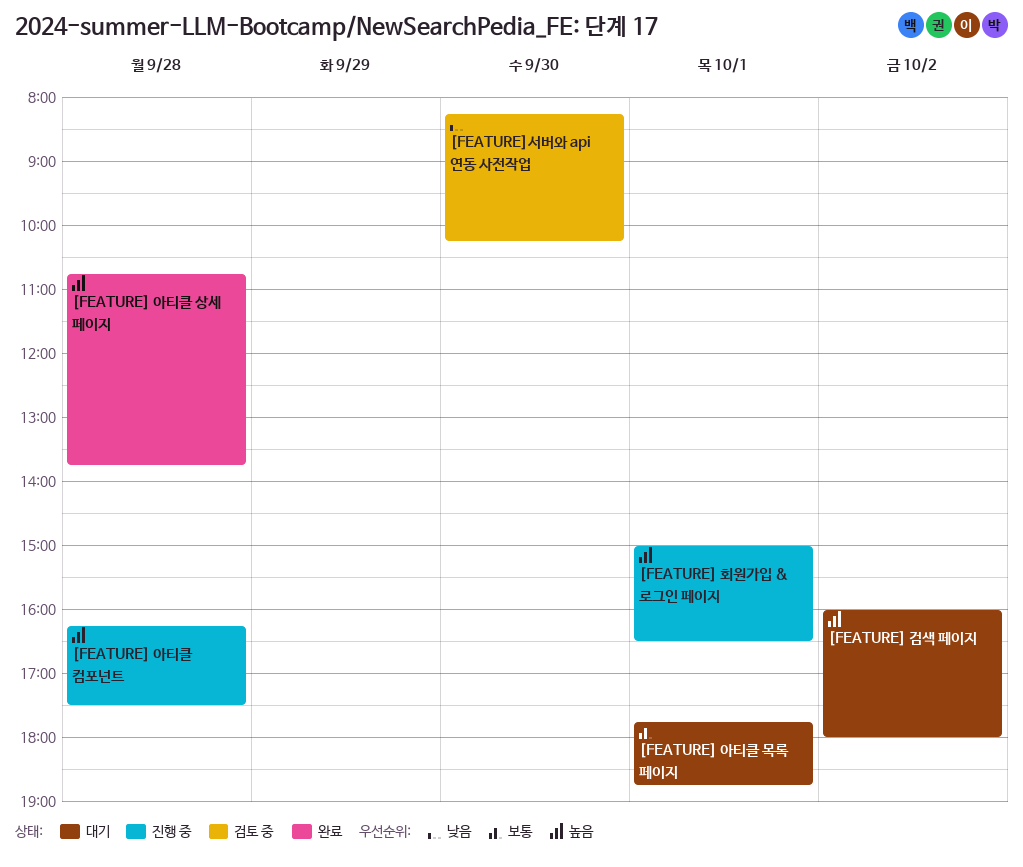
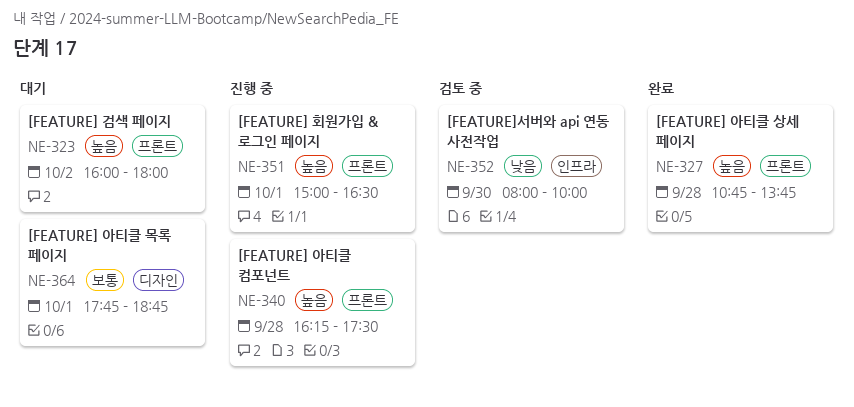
[FEATURE]서버와 api 연동 사전작업, begins: 08:15 -> 08:00
[FEATURE]서버와 api 연동 사전작업, ends: 10:15 -> 10:00

